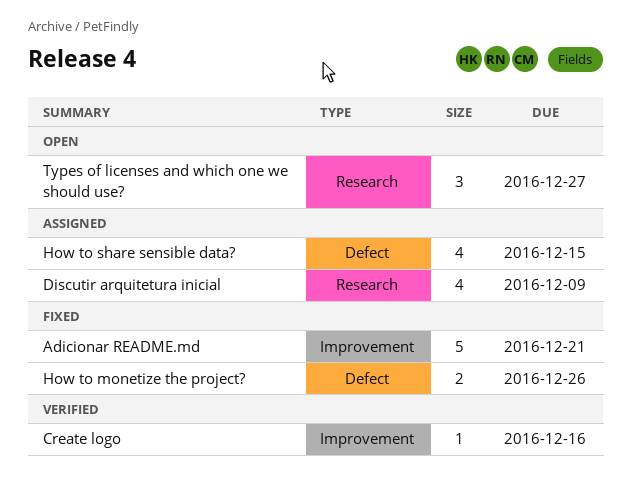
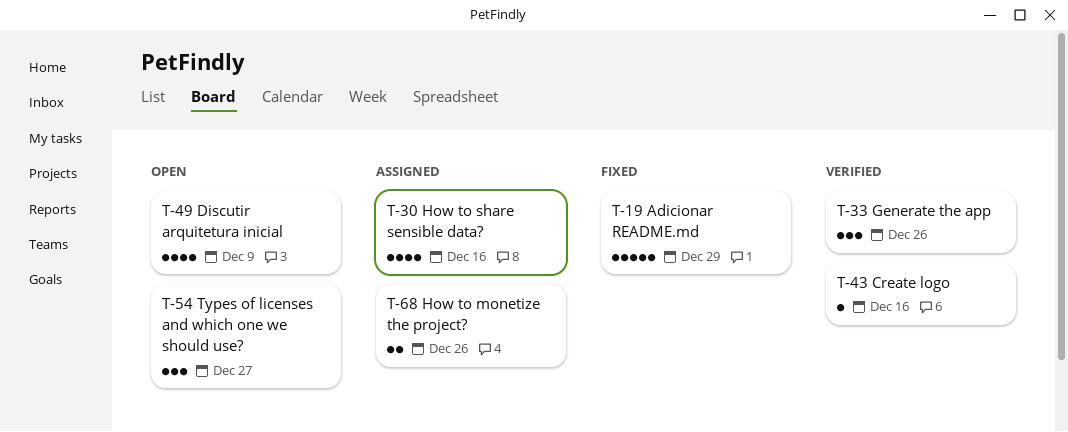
Adicionar README.md, due: Dec 21 -> Dec 29
Discutir arquitetura inicial, status: Assigned -> Open
Generate the app: none -> present
How to monetize the project?, status: Fixed -> Assigned
How to share sensible data?, due: Dec 15 -> Dec 16

